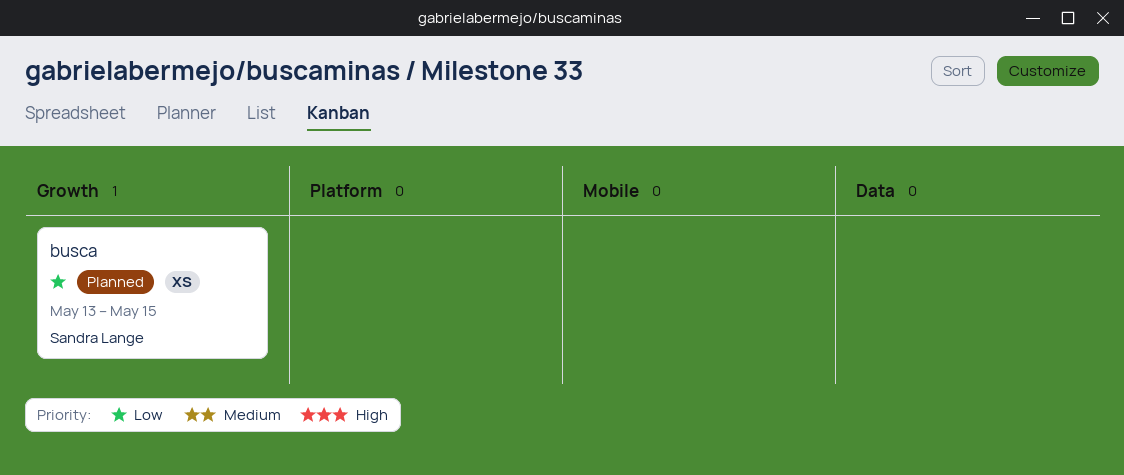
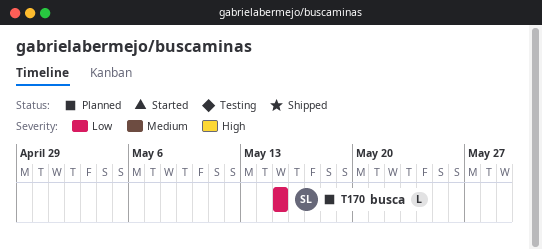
busca, estimate: XS -> L
busca, start: May 13 -> May 15

